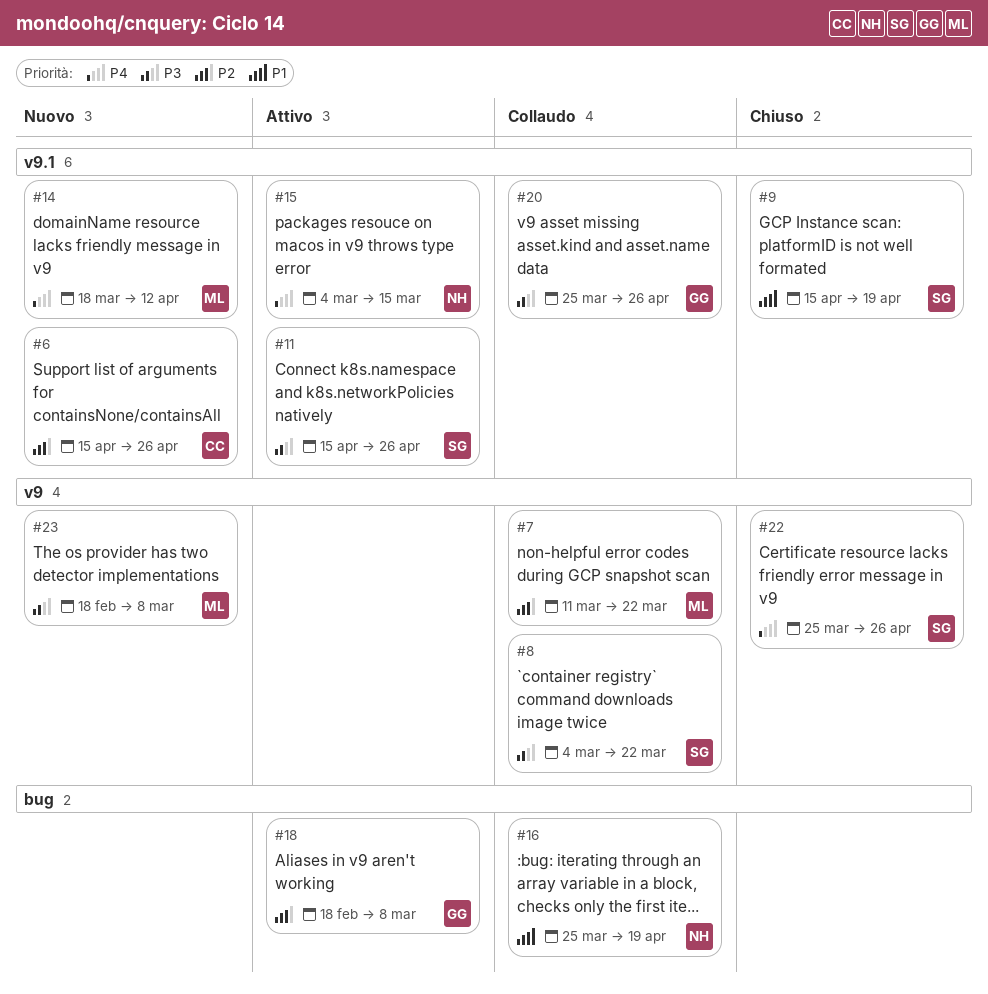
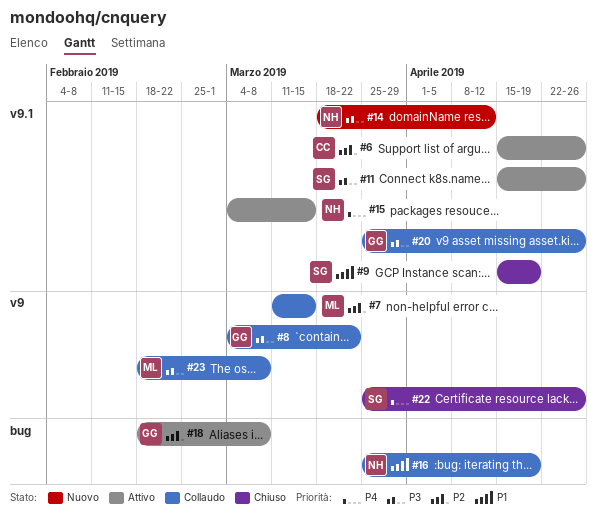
#6, status: Nuovo -> Attivo
#7, due: Mar 22 -> Mar 15
#8, owner: SG -> GG
#14, owner: ML -> NH
#14, priority: P4 -> P3
#23, status: Nuovo -> Collaudo

